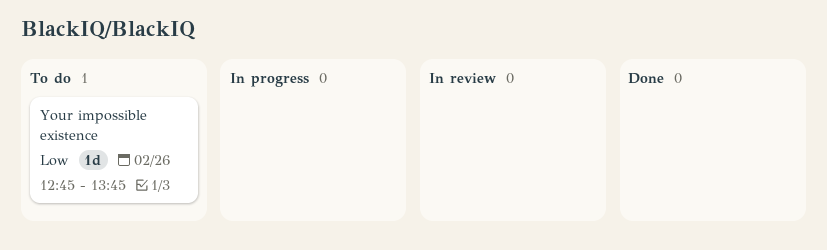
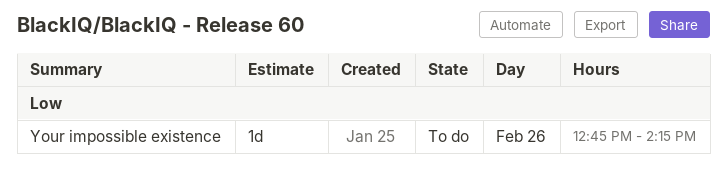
Your impossible existence, ends: 13:45 -> 14:15

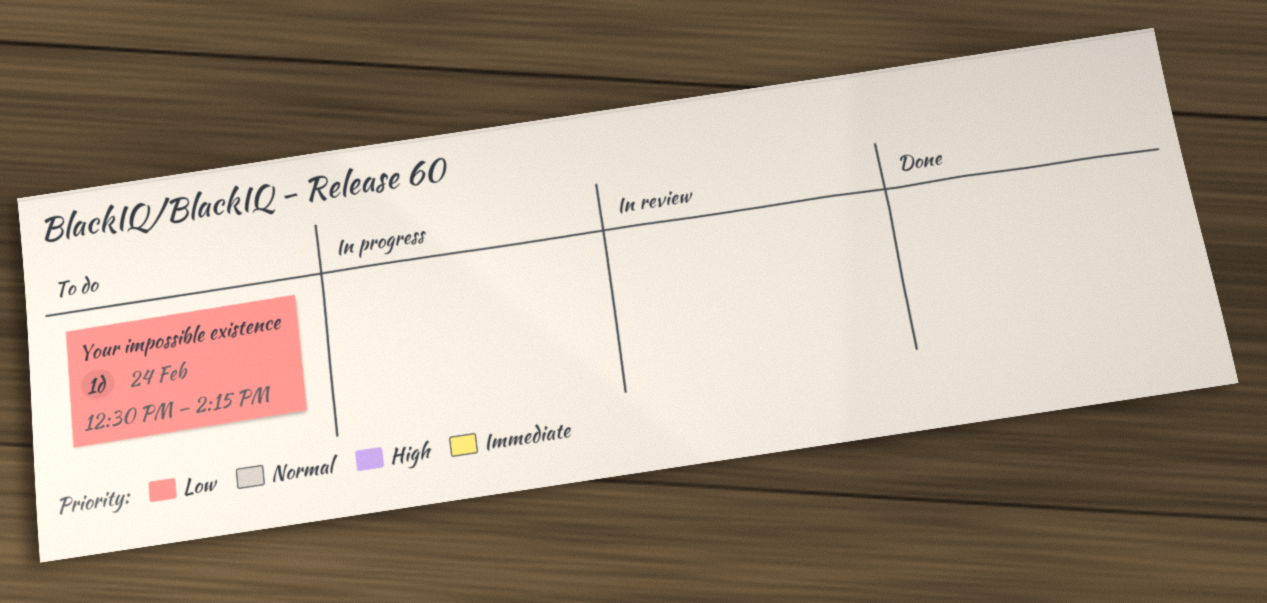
Your impossible existence, day: Feb 26 -> Feb 24
Your impossible existence, begins: 12:45 -> 12:30

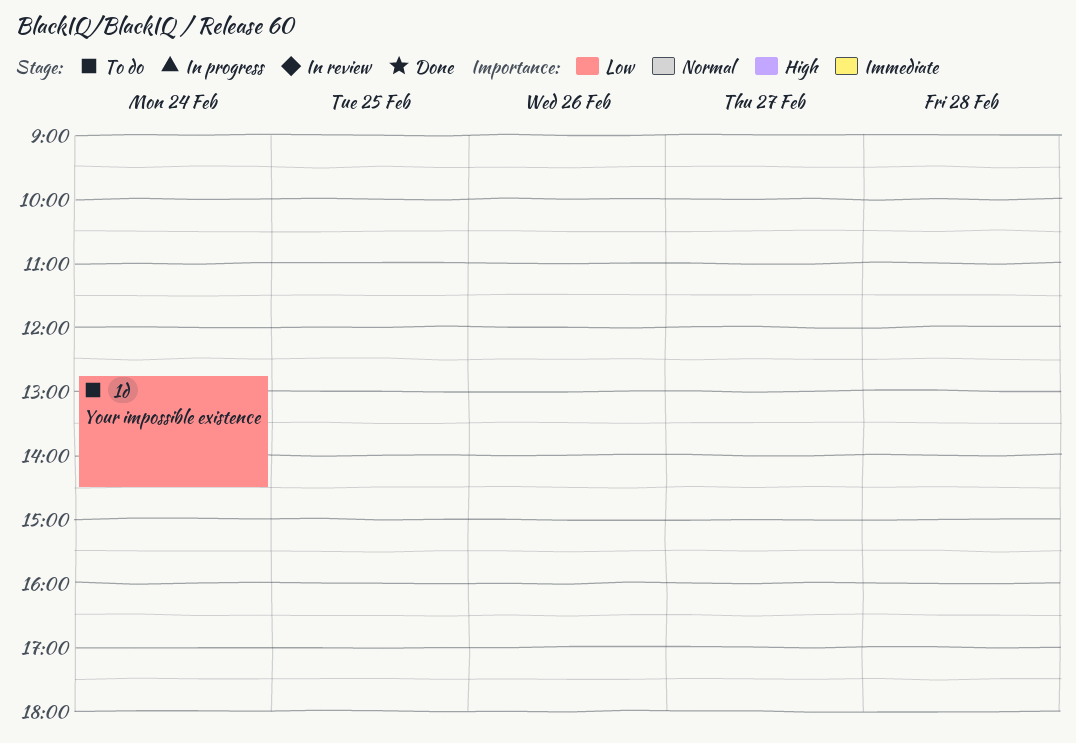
Your impossible existence, begins: 12:30 -> 12:45
Your impossible existence, ends: 14:15 -> 14:30

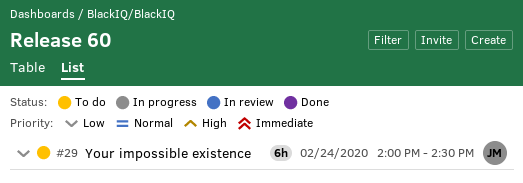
Your impossible existence, estimate: 1d -> 6h
Your impossible existence, begins: 12:45 -> 14:00

